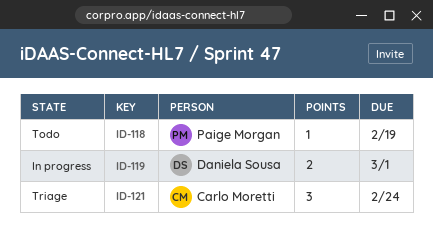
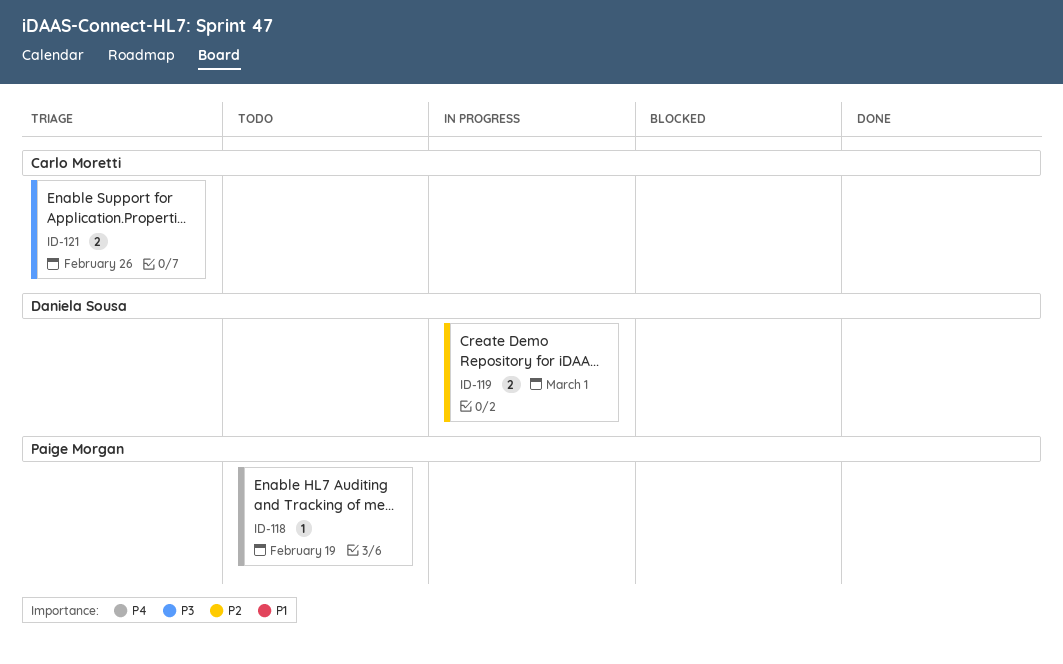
ID-121, estimate: 3 -> 2
ID-121, due: Feb 24 -> Feb 26

